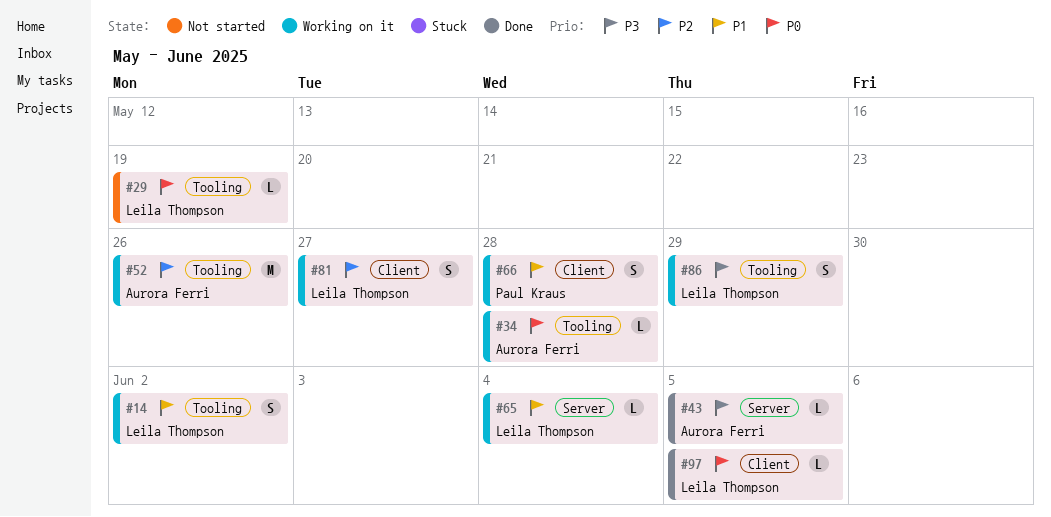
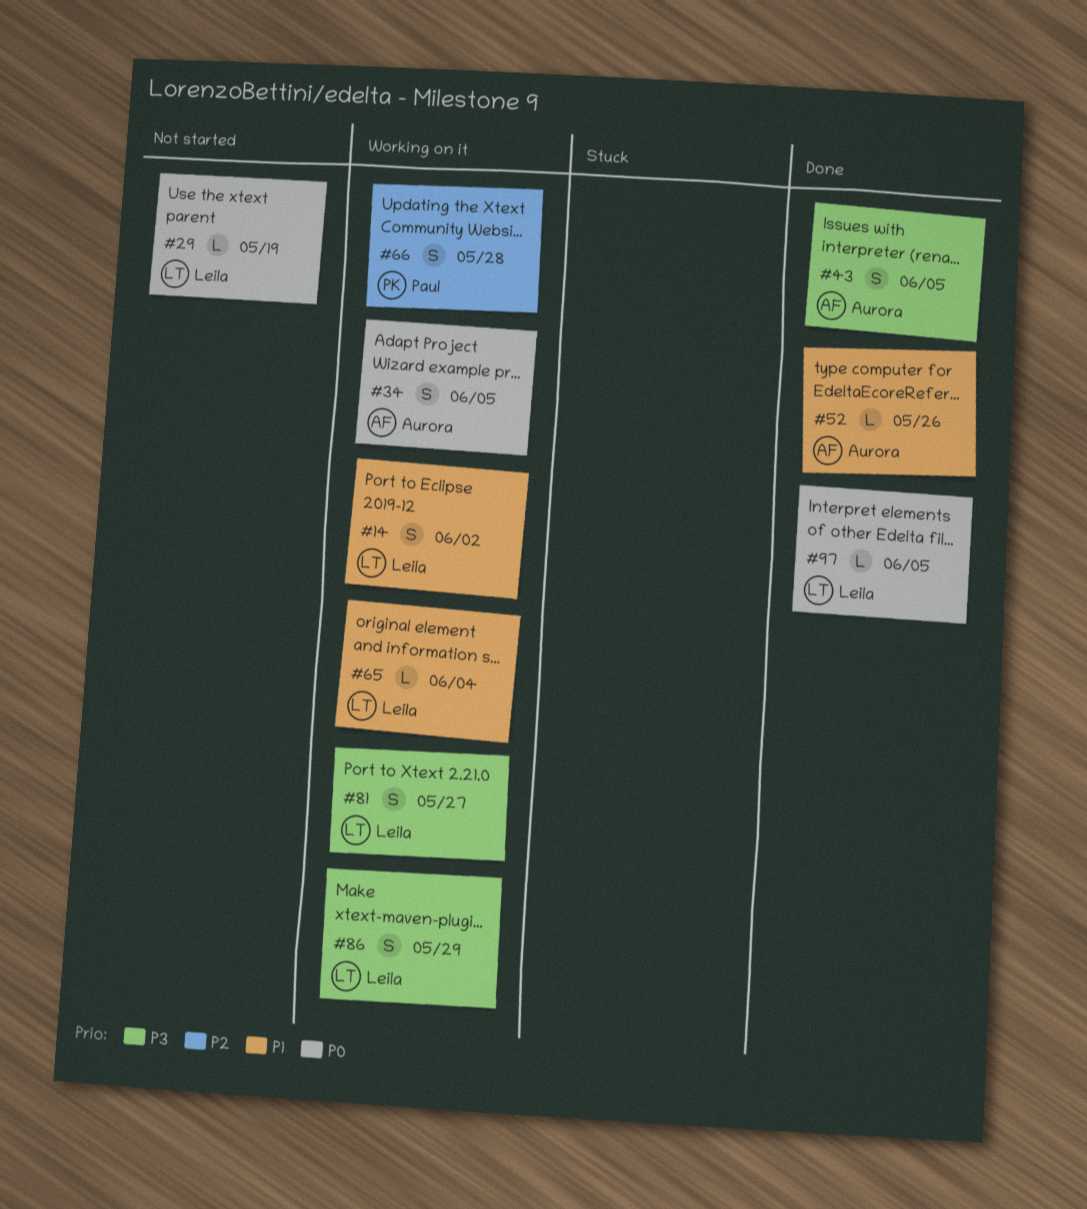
#34, estimate: L -> S
#34, due: May 28 -> Jun 5
#43, estimate: L -> S
#52, status: Working on it -> Done
#52, priority: P2 -> P1
#52, estimate: M -> L
#66, priority: P1 -> P2
#81, priority: P2 -> P3

